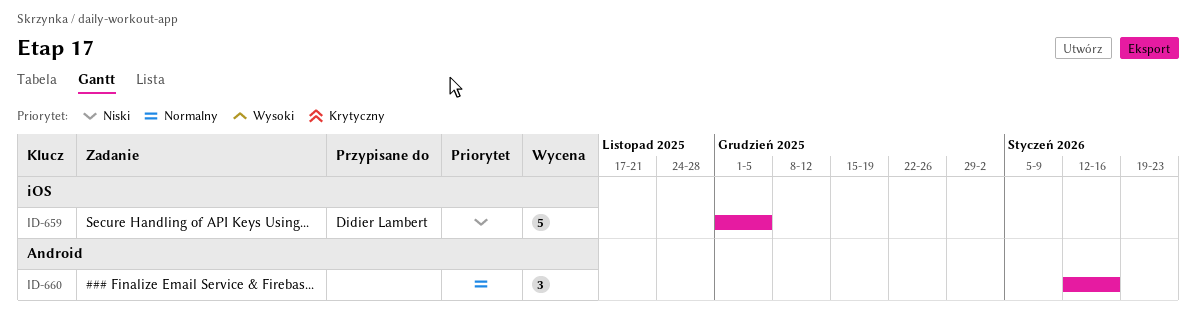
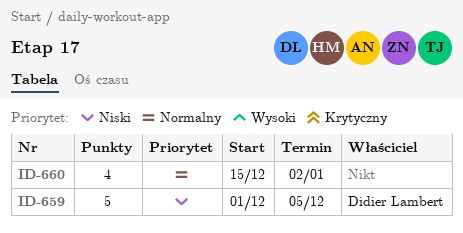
ID-660, estimate: 3 -> 4
ID-660, start: Jan 12 -> Dec 15
ID-660, due: Jan 16 -> Jan 2

